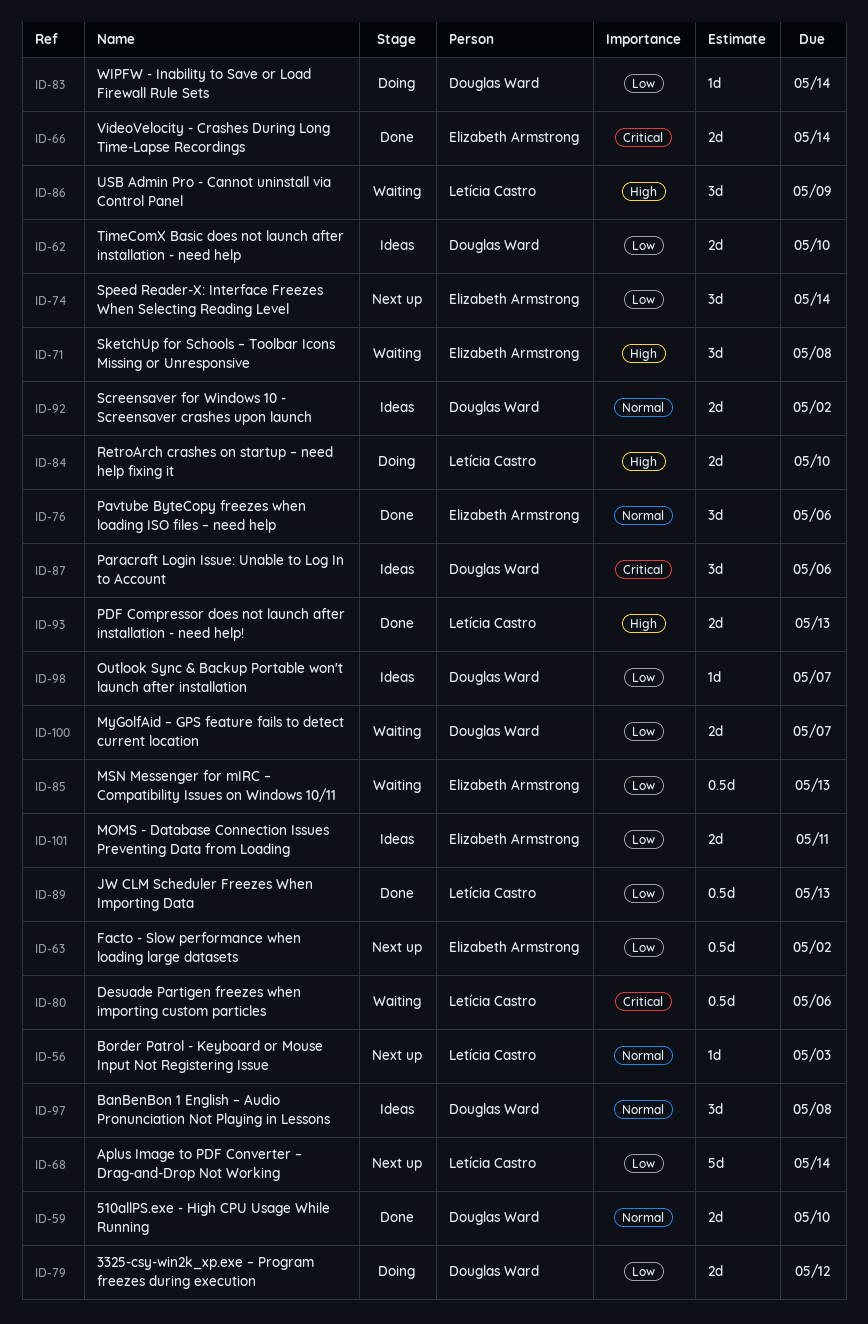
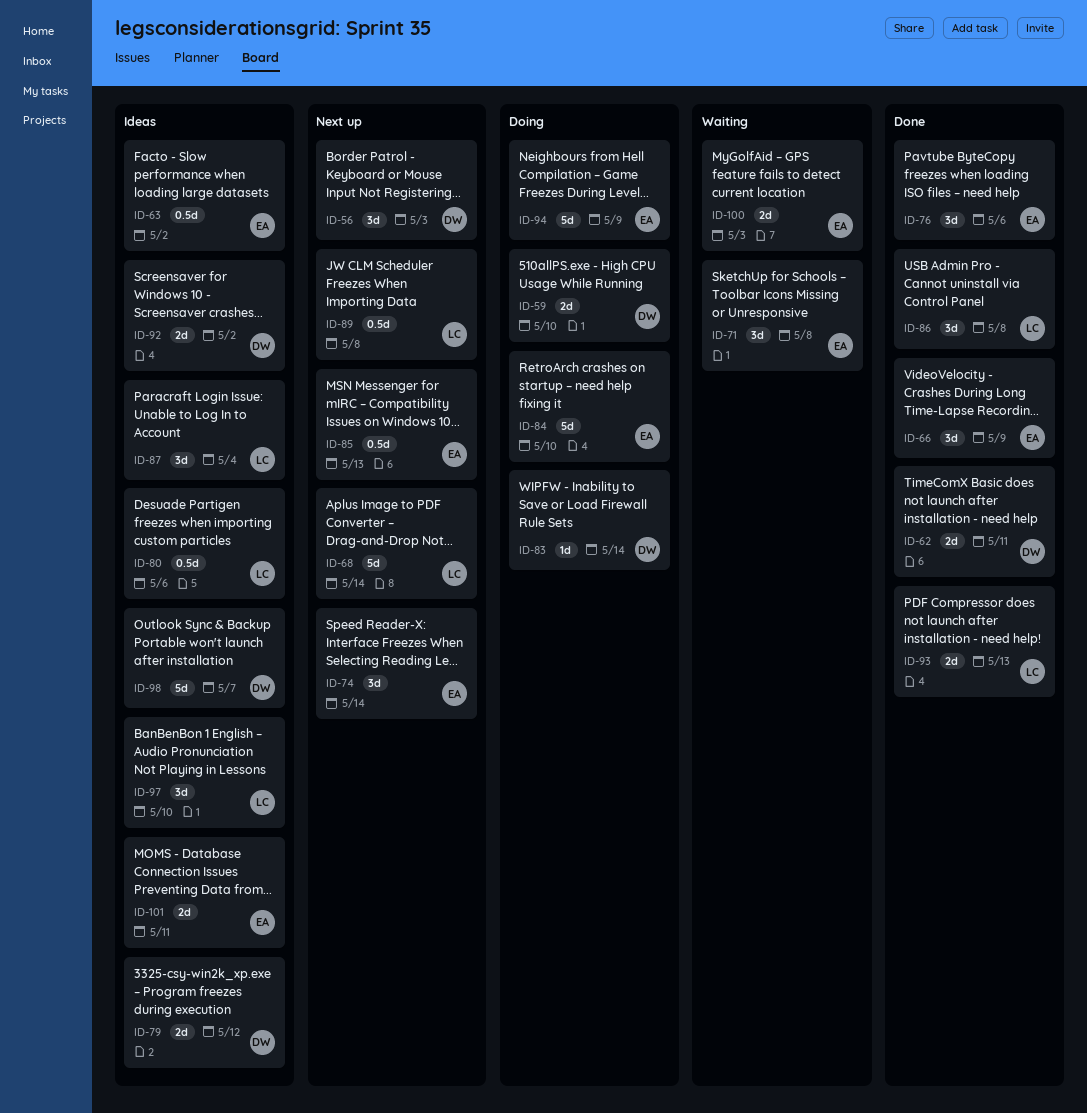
ID-56, owner: Letícia Castro -> Douglas Ward
ID-56, estimate: 1d -> 3d
ID-59, status: Done -> Doing
ID-62, status: Ideas -> Done
ID-62, due: May 10 -> May 11
ID-63, status: Next up -> Ideas
ID-66, estimate: 2d -> 3d
ID-66, due: May 14 -> May 9
ID-79, status: Doing -> Ideas
ID-80, status: Waiting -> Ideas
ID-84, owner: Letícia Castro -> Elizabeth Armstrong
ID-84, estimate: 2d -> 5d
ID-85, status: Waiting -> Next up
ID-86, status: Waiting -> Done
ID-86, due: May 9 -> May 8
ID-87, owner: Douglas Ward -> Letícia Castro
ID-87, due: May 6 -> May 4
ID-89, status: Done -> Next up
ID-89, due: May 13 -> May 8
ID-94: none -> present
ID-97, owner: Douglas Ward -> Letícia Castro
ID-97, due: May 8 -> May 10
ID-98, estimate: 1d -> 5d
ID-100, owner: Douglas Ward -> Elizabeth Armstrong
ID-100, due: May 7 -> May 3

